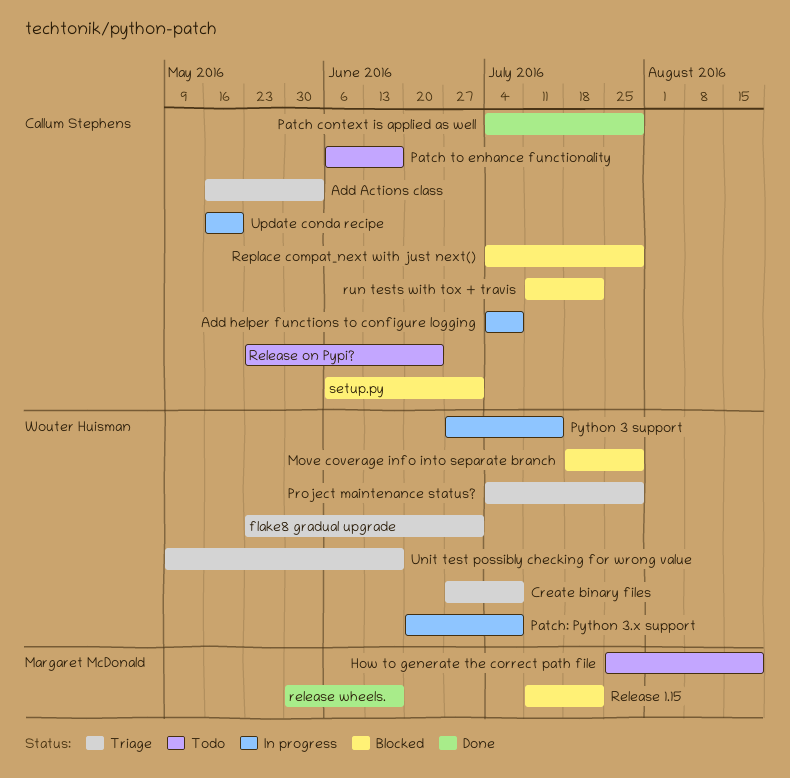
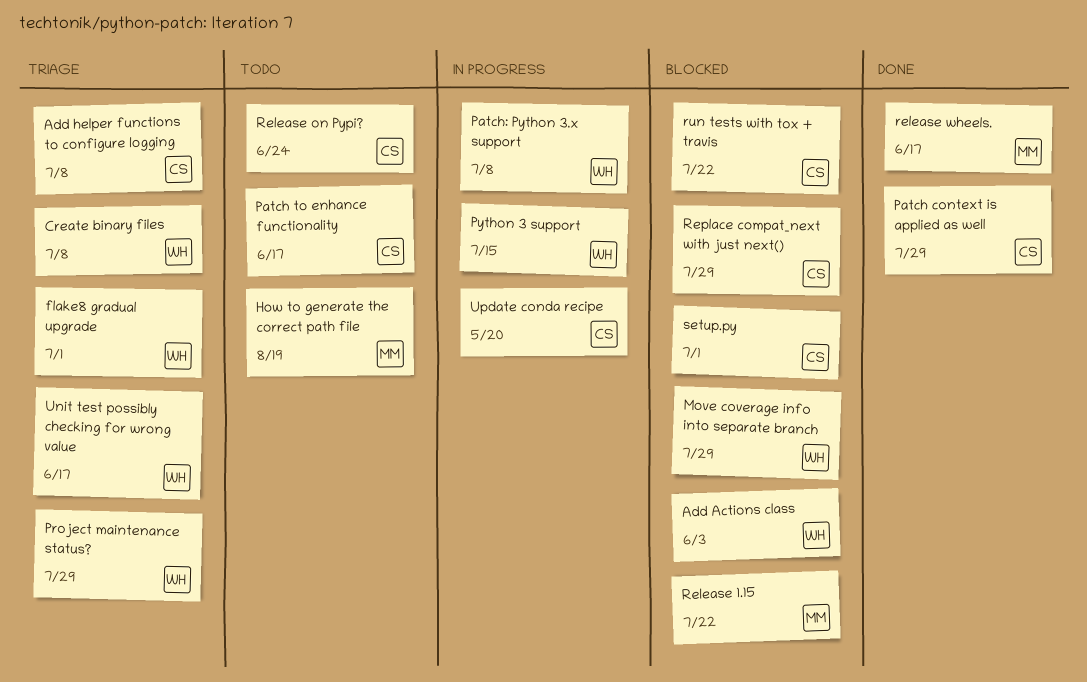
Add Actions class, status: Triage -> Blocked
Add Actions class, owner: Callum Stephens -> Wouter Huisman
Add helper functions to configure logging, status: In progress -> Triage

